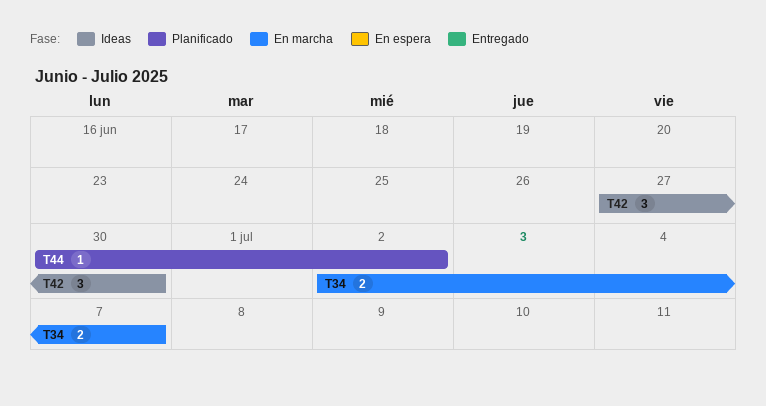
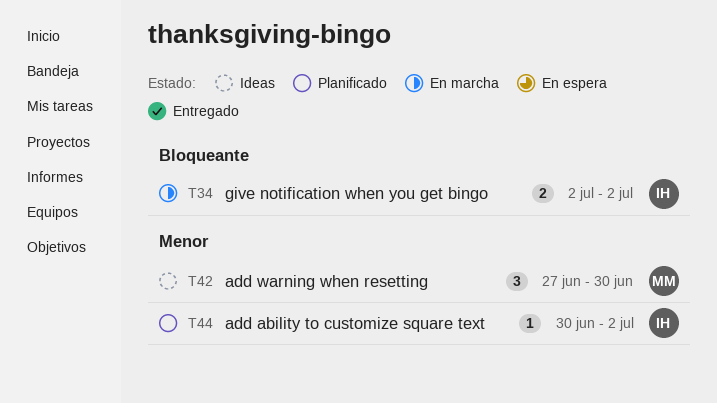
T34, due: Jul 7 -> Jul 2

